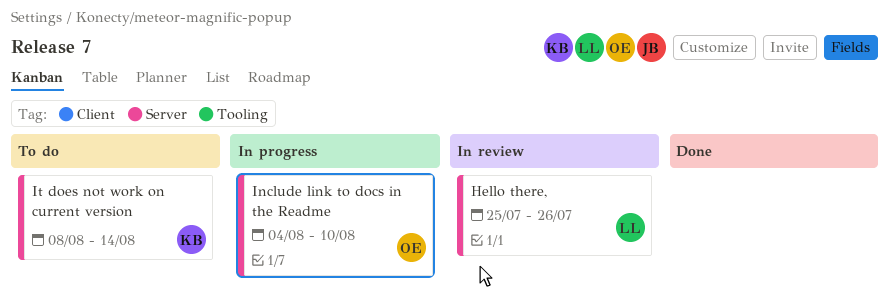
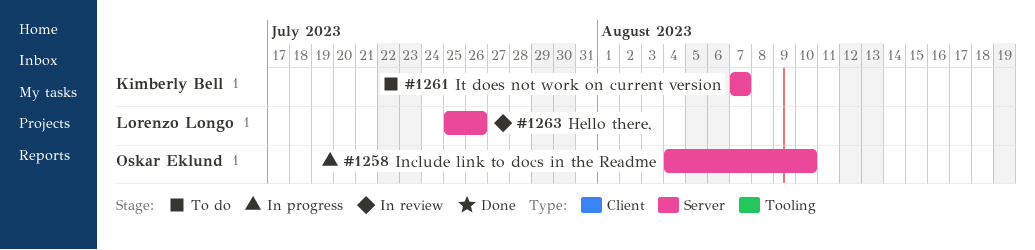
It does not work on current version, start: Aug 8 -> Aug 7
It does not work on current version, due: Aug 14 -> Aug 7

